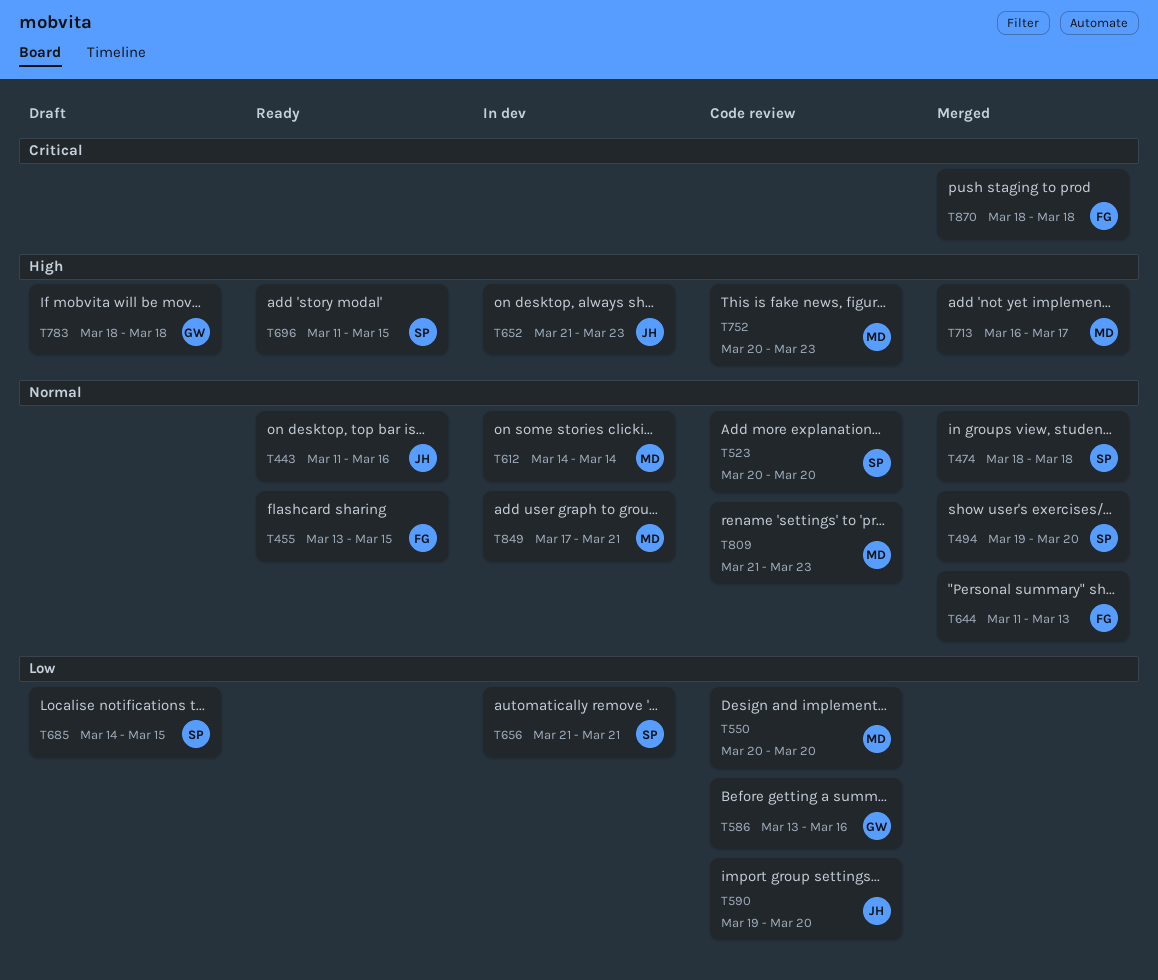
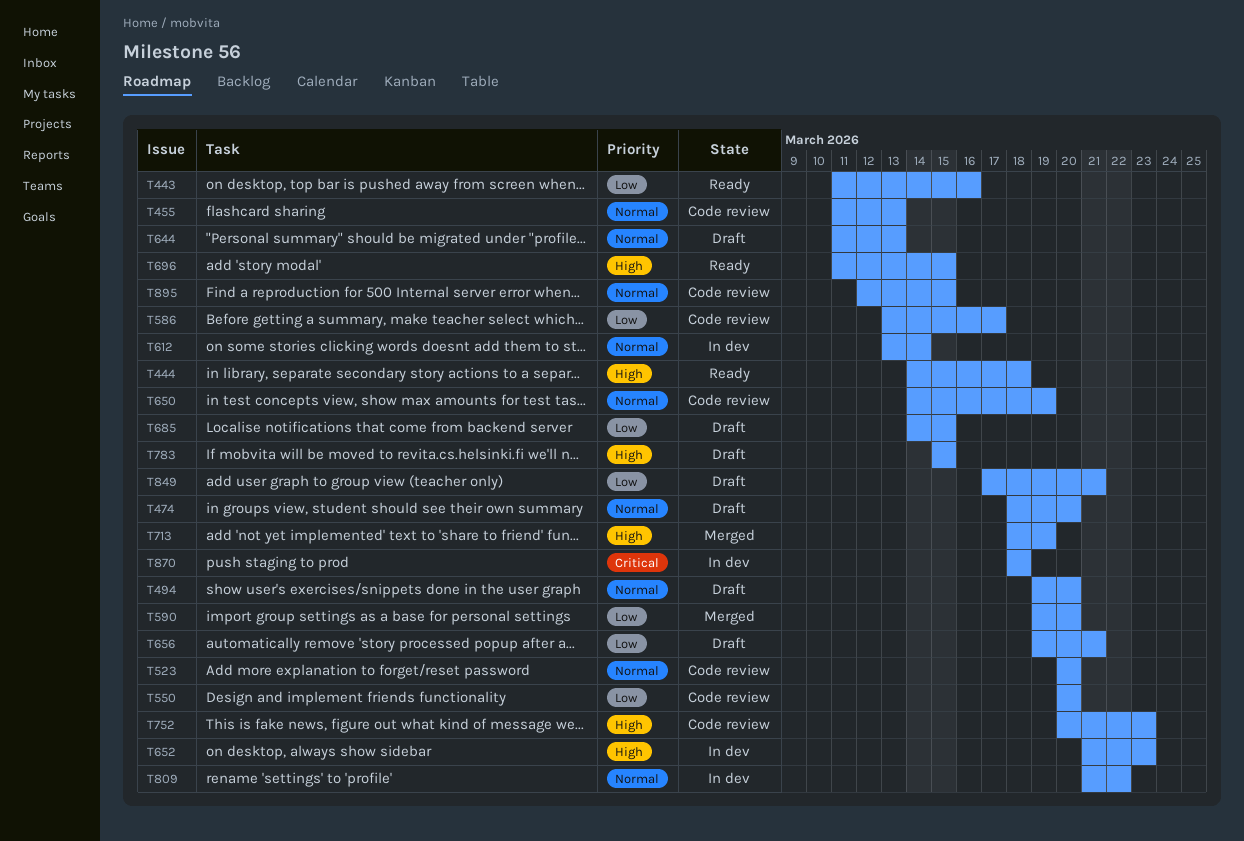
T443, priority: Normal -> Low
T444: none -> present
T455, status: Ready -> Code review
T455, start: Mar 13 -> Mar 11
T455, due: Mar 15 -> Mar 13
T474, status: Merged -> Draft
T474, due: Mar 18 -> Mar 20
T494, status: Merged -> Draft
T586, due: Mar 16 -> Mar 17
T590, status: Code review -> Merged
T612, start: Mar 14 -> Mar 13
T644, status: Merged -> Draft
T650: none -> present
T656, status: In dev -> Draft
T656, start: Mar 21 -> Mar 19
T713, start: Mar 16 -> Mar 18
T713, due: Mar 17 -> Mar 19
T783, start: Mar 18 -> Mar 15
T783, due: Mar 18 -> Mar 15
T809, status: Code review -> In dev
T809, due: Mar 23 -> Mar 22
T849, status: In dev -> Draft
T849, priority: Normal -> Low
T870, status: Merged -> In dev
T895: none -> present

